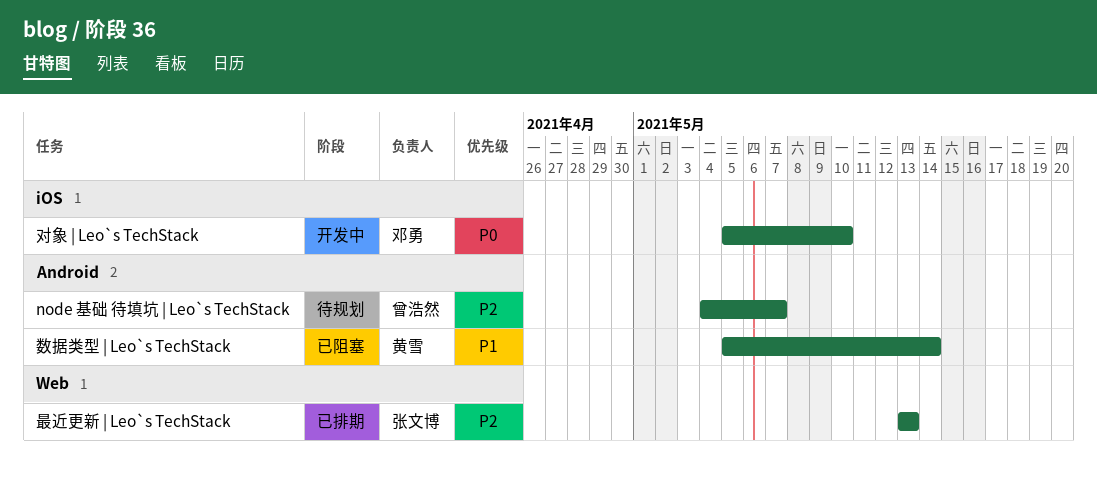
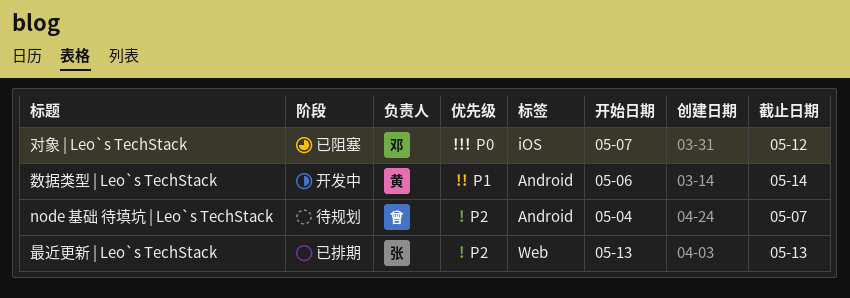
对象 | Leo`s TechStack, status: 开发中 -> 已阻塞
对象 | Leo`s TechStack, start: May 5 -> May 7
对象 | Leo`s TechStack, due: May 10 -> May 12
数据类型 | Leo`s TechStack, status: 已阻塞 -> 开发中
数据类型 | Leo`s TechStack, start: May 5 -> May 6

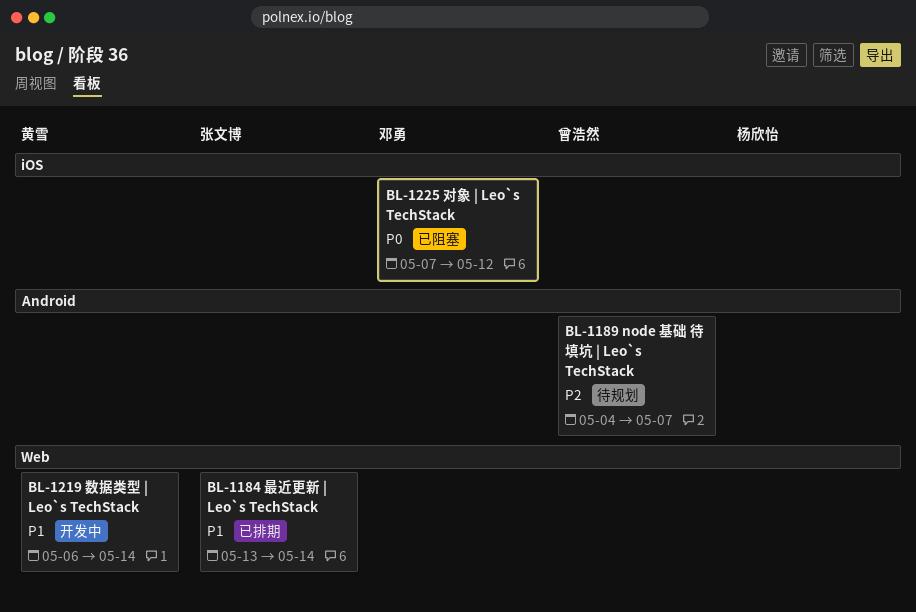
数据类型 | Leo`s TechStack, label: Android -> Web
最近更新 | Leo`s TechStack, priority: P2 -> P1
最近更新 | Leo`s TechStack, due: May 13 -> May 14

